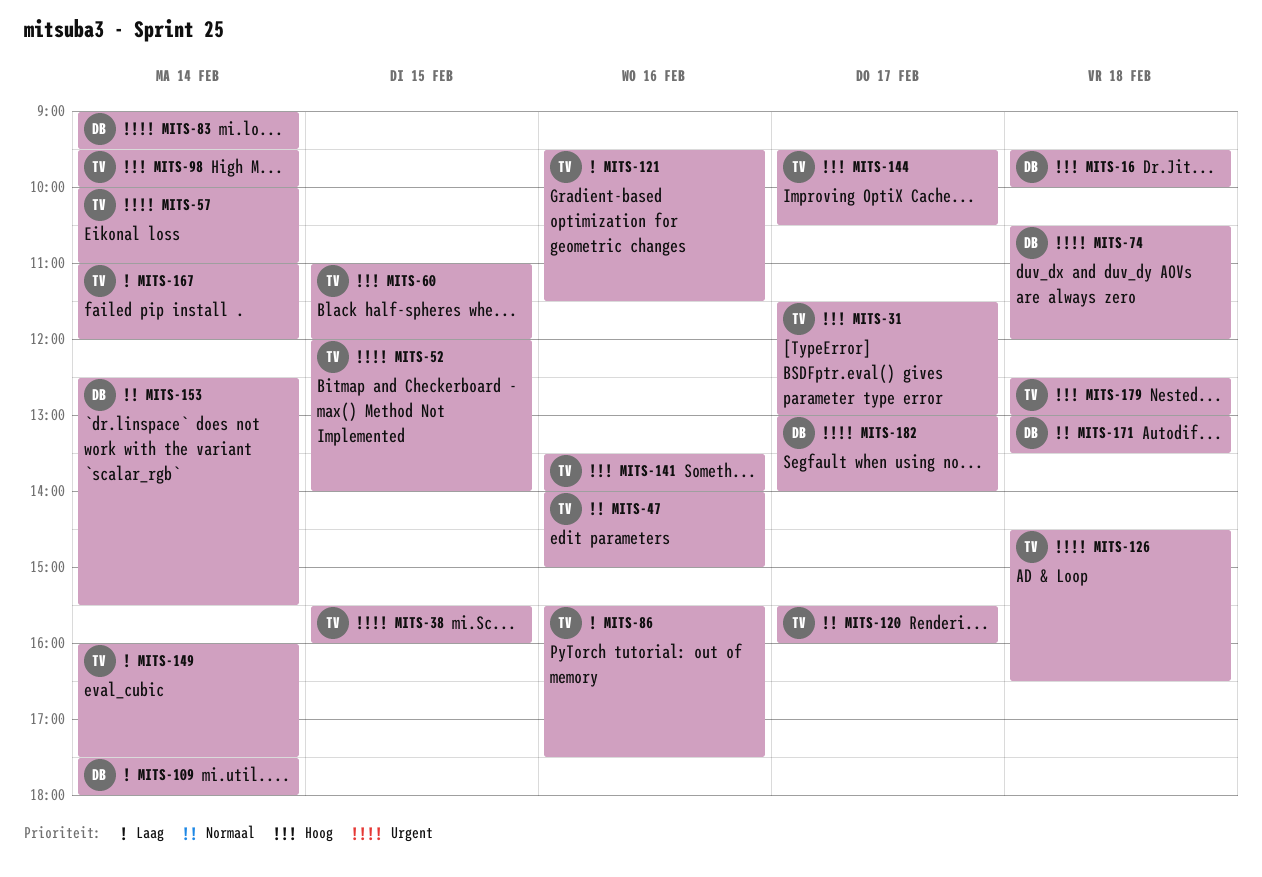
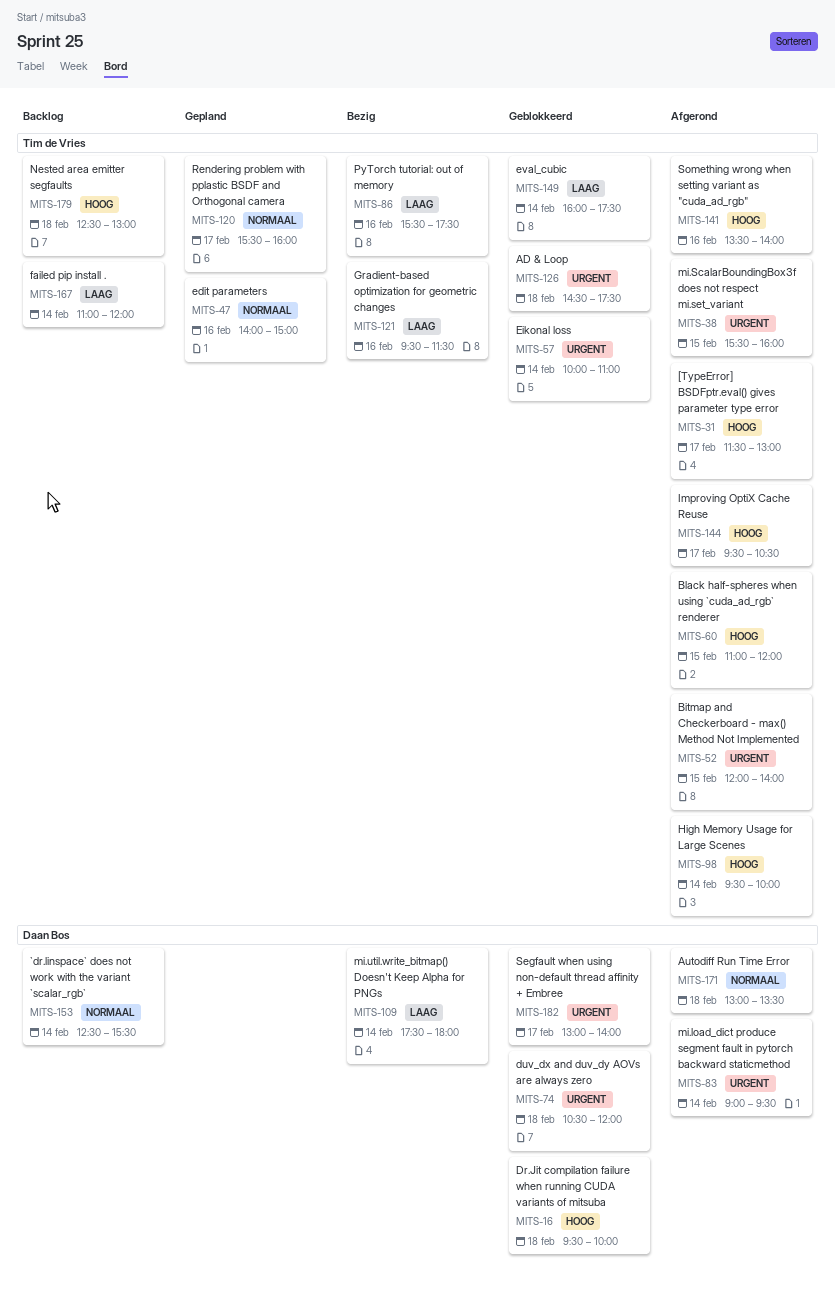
MITS-126, ends: 16:30 -> 17:30

